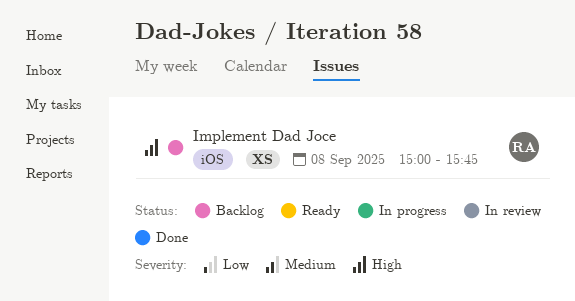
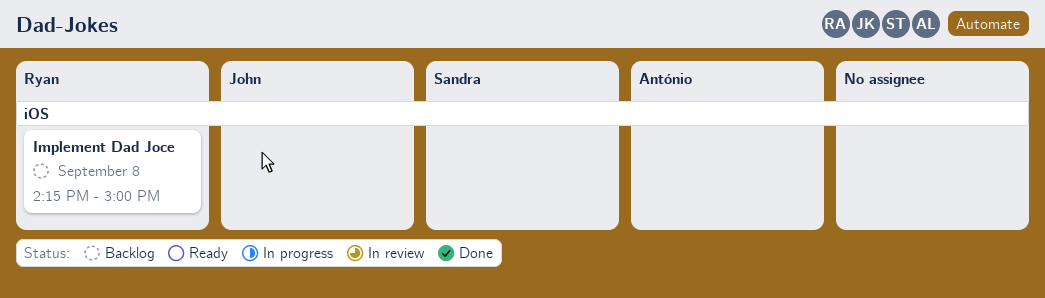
Implement Dad Joce, begins: 15:00 -> 14:15
Implement Dad Joce, ends: 15:45 -> 15:00

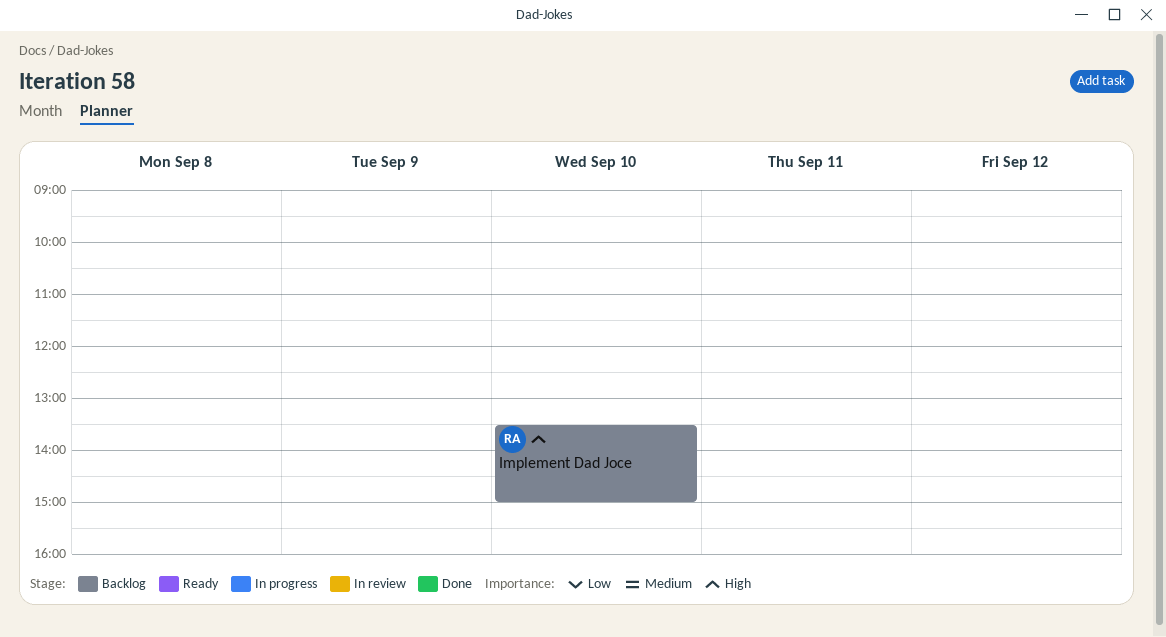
Implement Dad Joce, day: Sep 8 -> Sep 10
Implement Dad Joce, begins: 14:15 -> 13:30

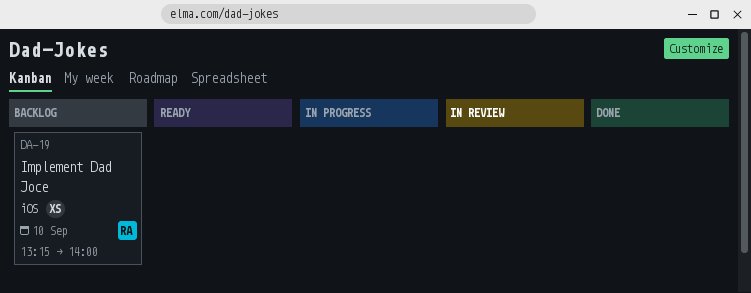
Implement Dad Joce, begins: 13:30 -> 13:15
Implement Dad Joce, ends: 15:00 -> 14:00

